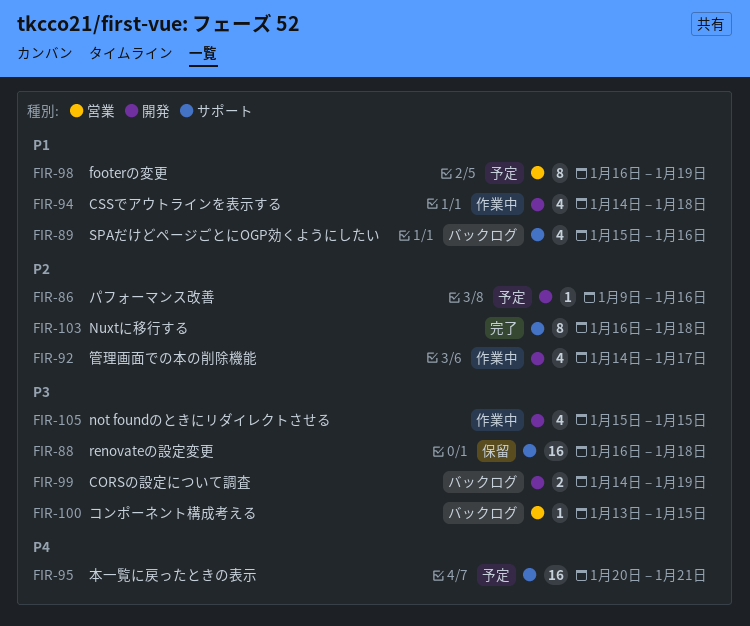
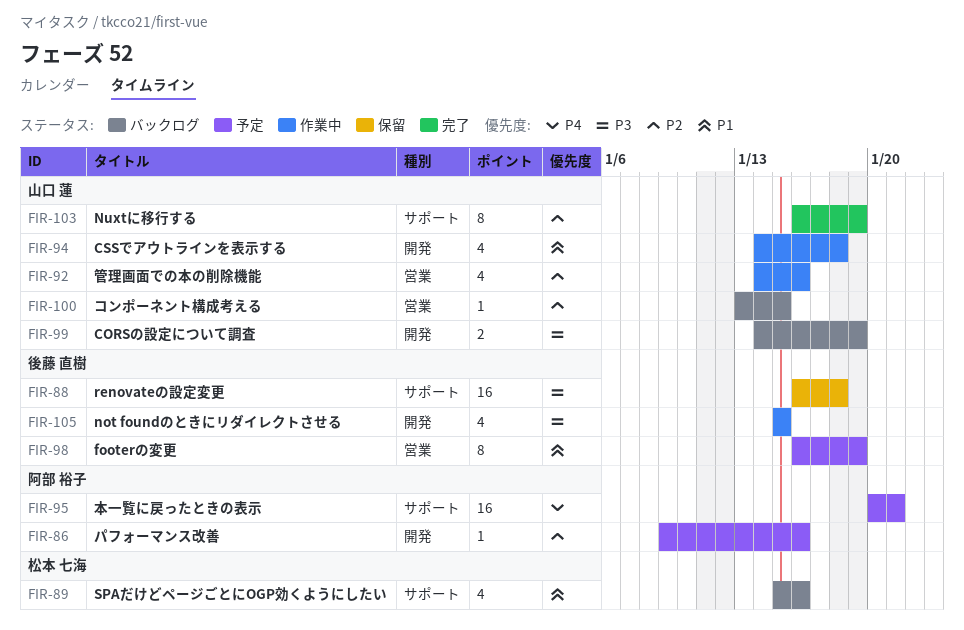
FIR-92, label: 開発 -> 営業
FIR-92, due: Jan 17 -> Jan 16
FIR-100, priority: P3 -> P2
FIR-103, due: Jan 18 -> Jan 19

